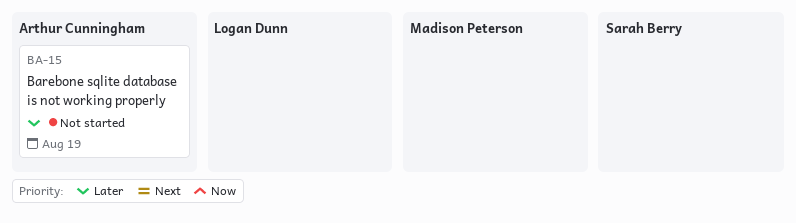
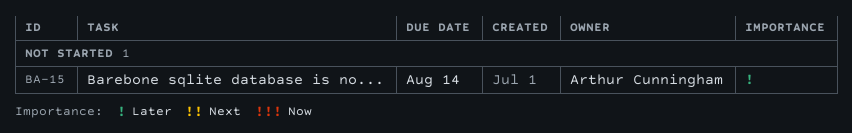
BA-15, due: Aug 19 -> Aug 14

